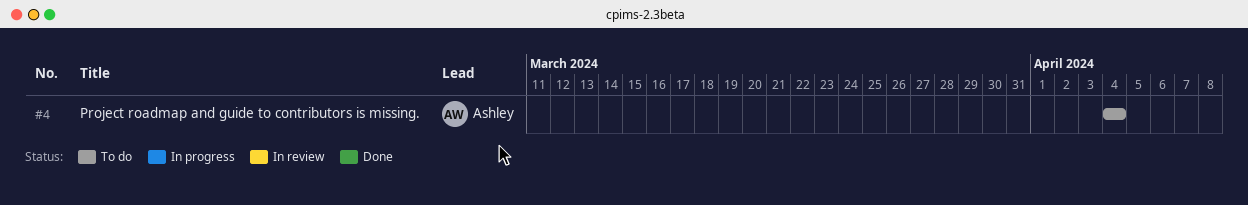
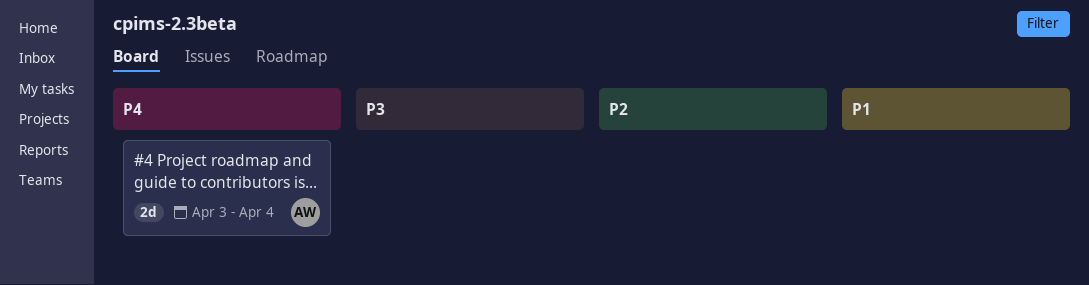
#4, start: Apr 4 -> Apr 3

